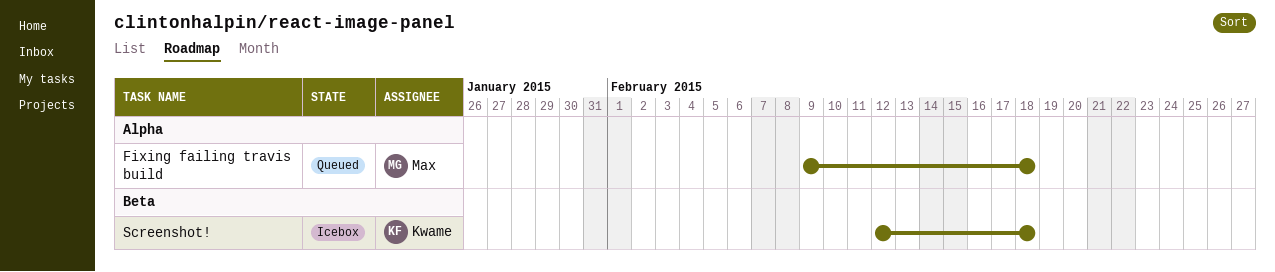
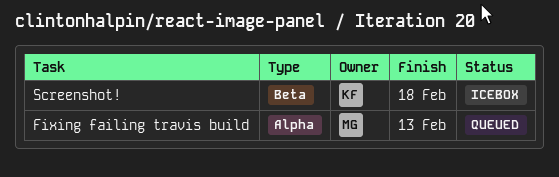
Fixing failing travis build, due: Feb 18 -> Feb 13

